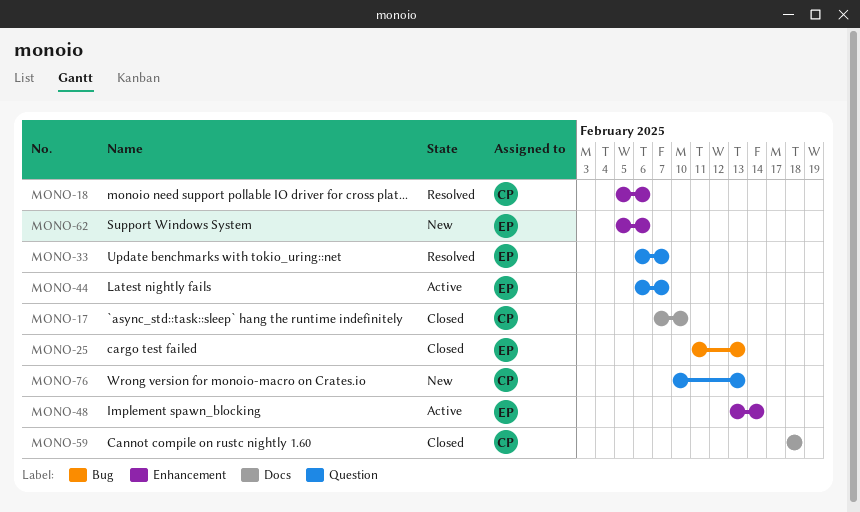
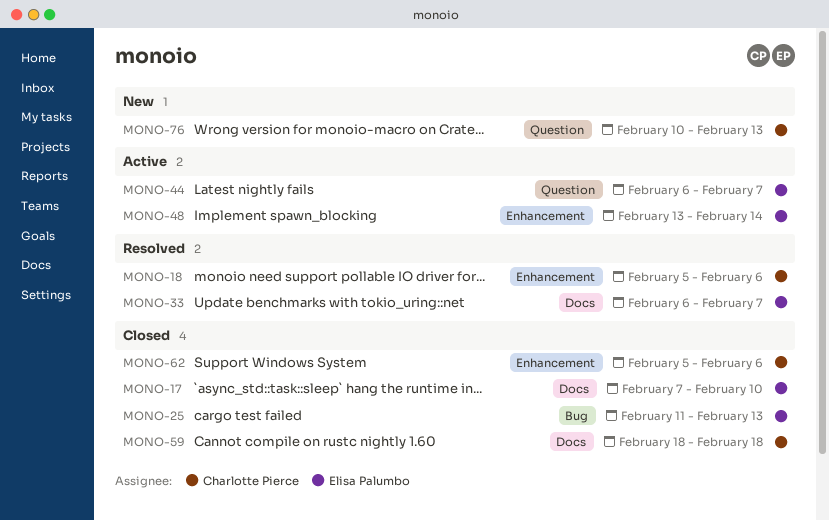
MONO-17, owner: Charlotte Pierce -> Elisa Palumbo
MONO-33, label: Question -> Docs
MONO-62, status: New -> Closed
MONO-62, owner: Elisa Palumbo -> Charlotte Pierce

